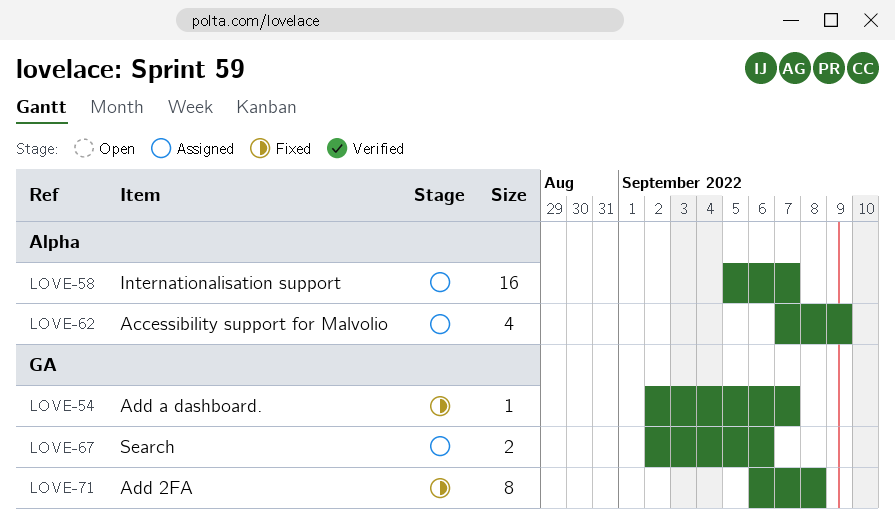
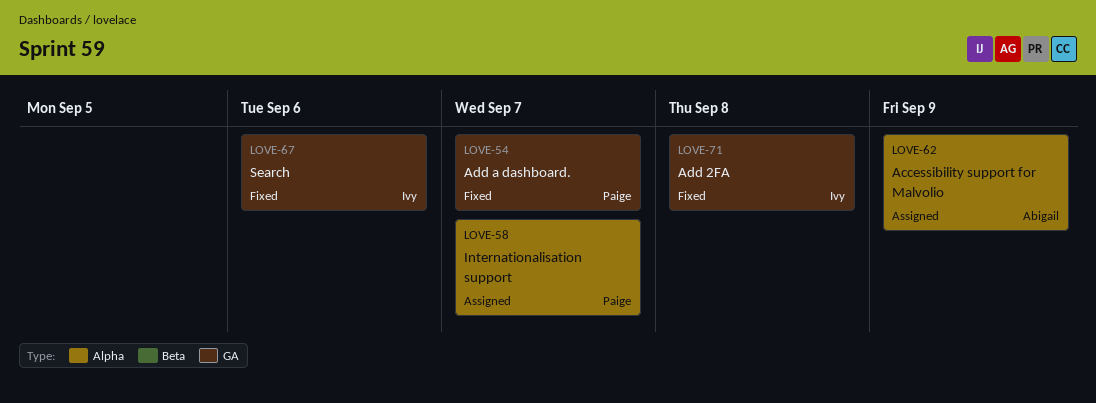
LOVE-67, status: Assigned -> Fixed

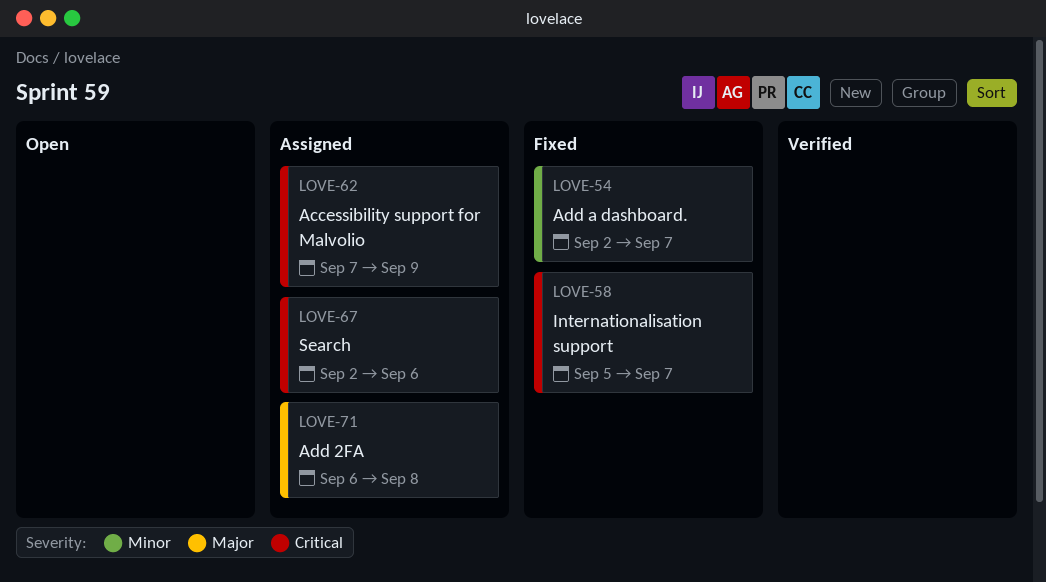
LOVE-58, status: Assigned -> Fixed
LOVE-67, status: Fixed -> Assigned
LOVE-71, status: Fixed -> Assigned

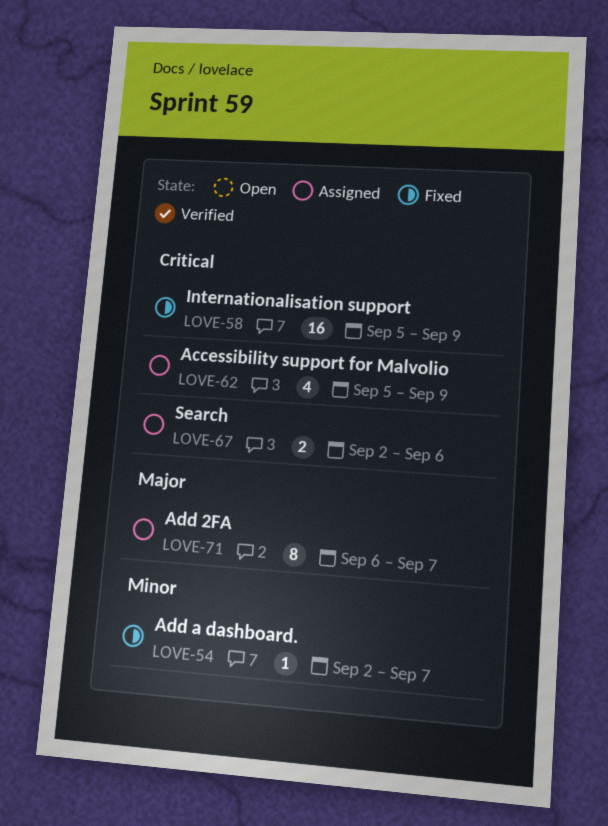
LOVE-58, due: Sep 7 -> Sep 9
LOVE-62, start: Sep 7 -> Sep 5
LOVE-71, due: Sep 8 -> Sep 7

